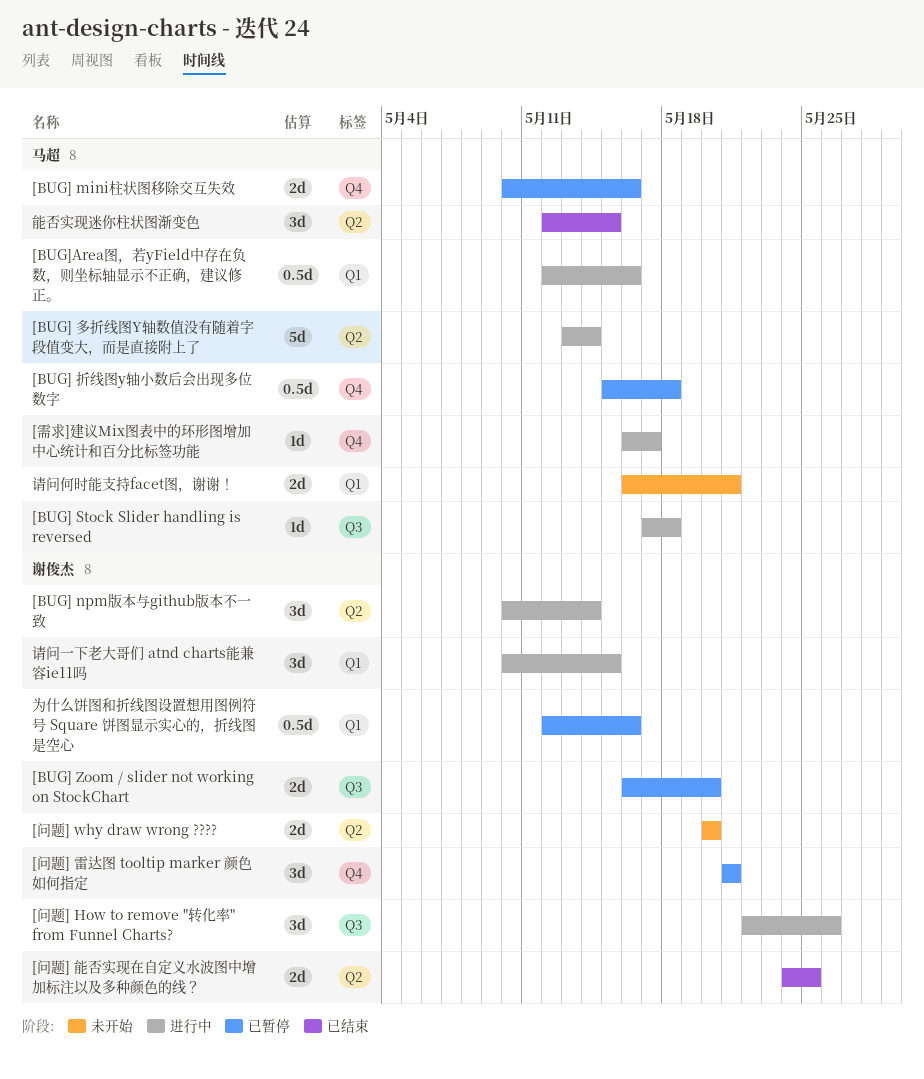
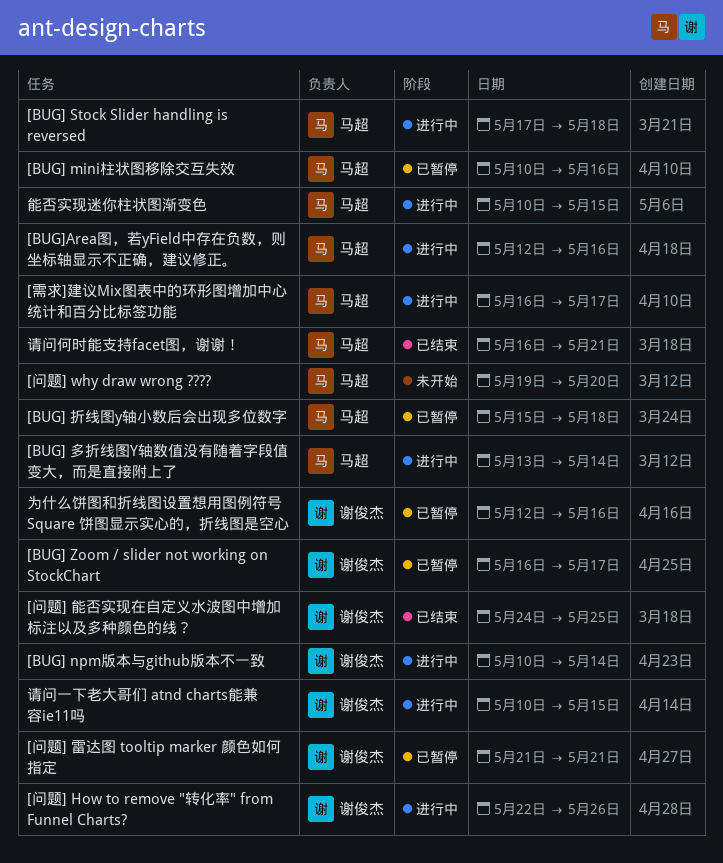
[BUG] Zoom / slider not working on StockChart, due: May 20 -> May 17
[问题] why draw wrong ????, owner: 谢俊杰 -> 马超
[问题] why draw wrong ????, start: May 20 -> May 19
能否实现迷你柱状图渐变色, status: 已结束 -> 进行中
能否实现迷你柱状图渐变色, start: May 12 -> May 10
请问何时能支持facet图，谢谢！, status: 未开始 -> 已结束

